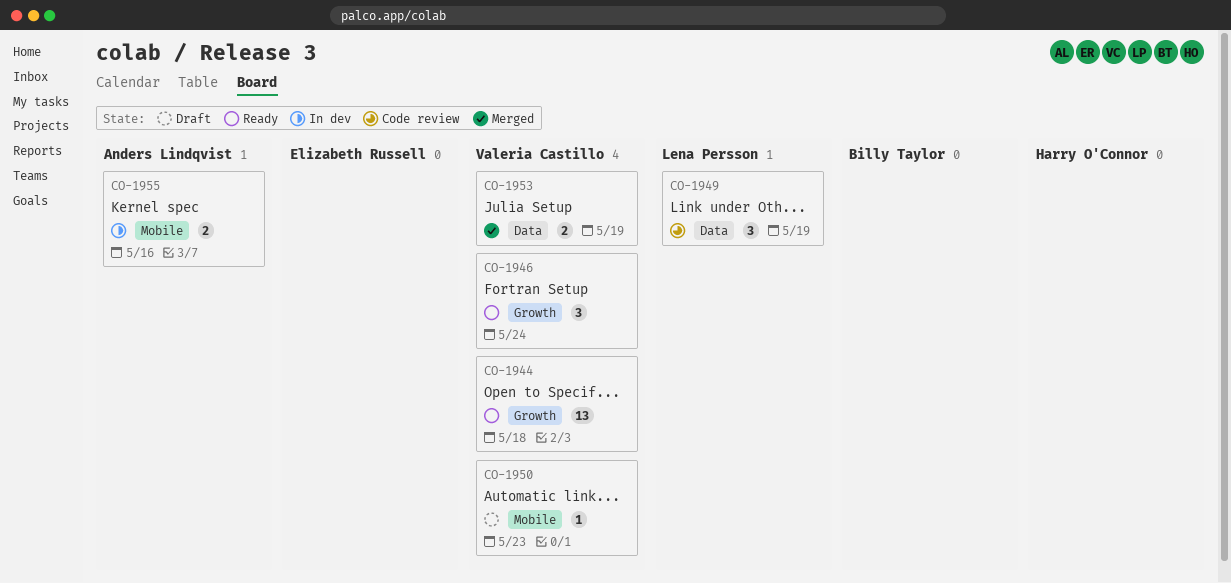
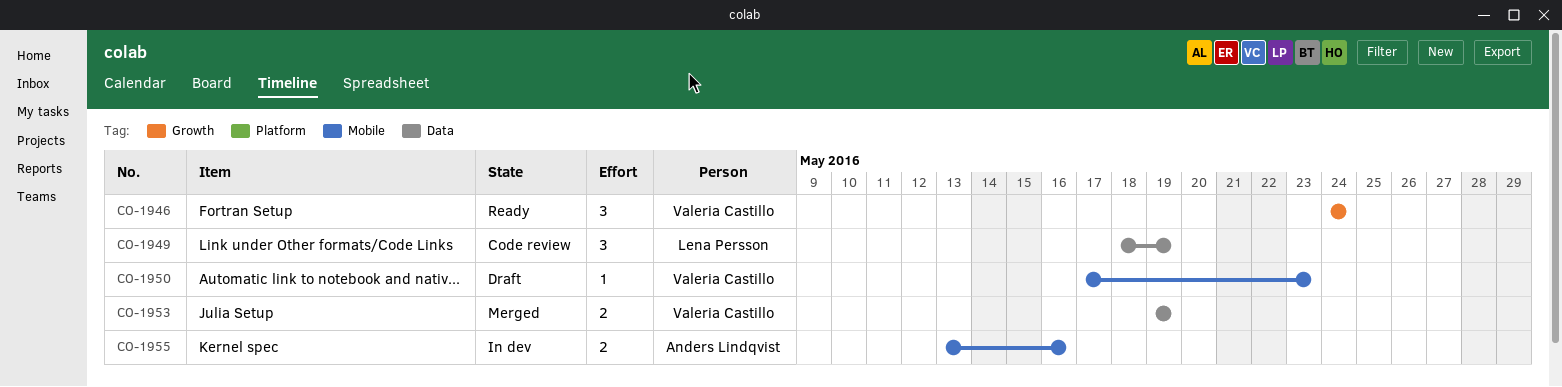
CO-1944: present -> none

